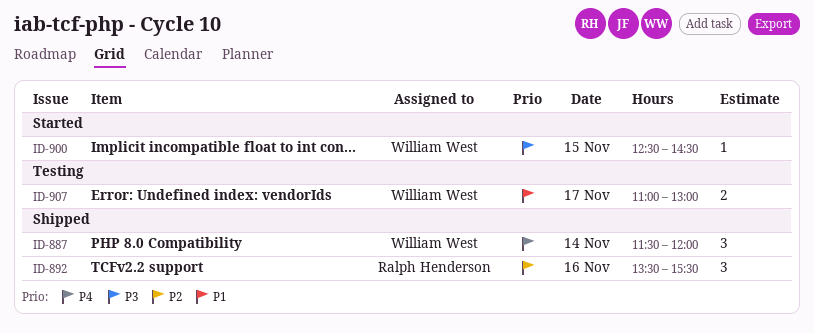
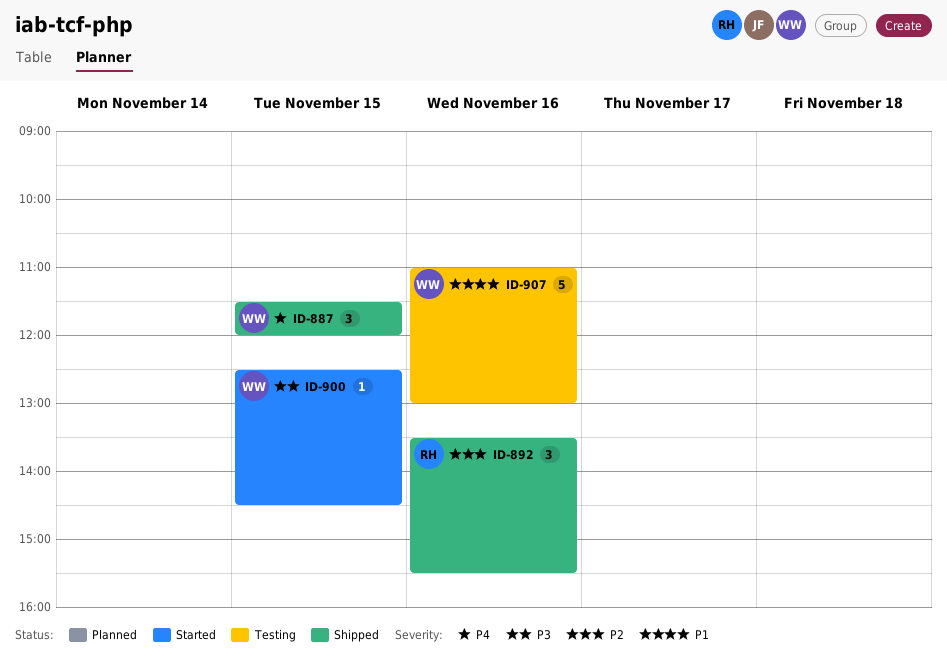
ID-887, day: Nov 14 -> Nov 15
ID-907, estimate: 2 -> 5
ID-907, day: Nov 17 -> Nov 16

